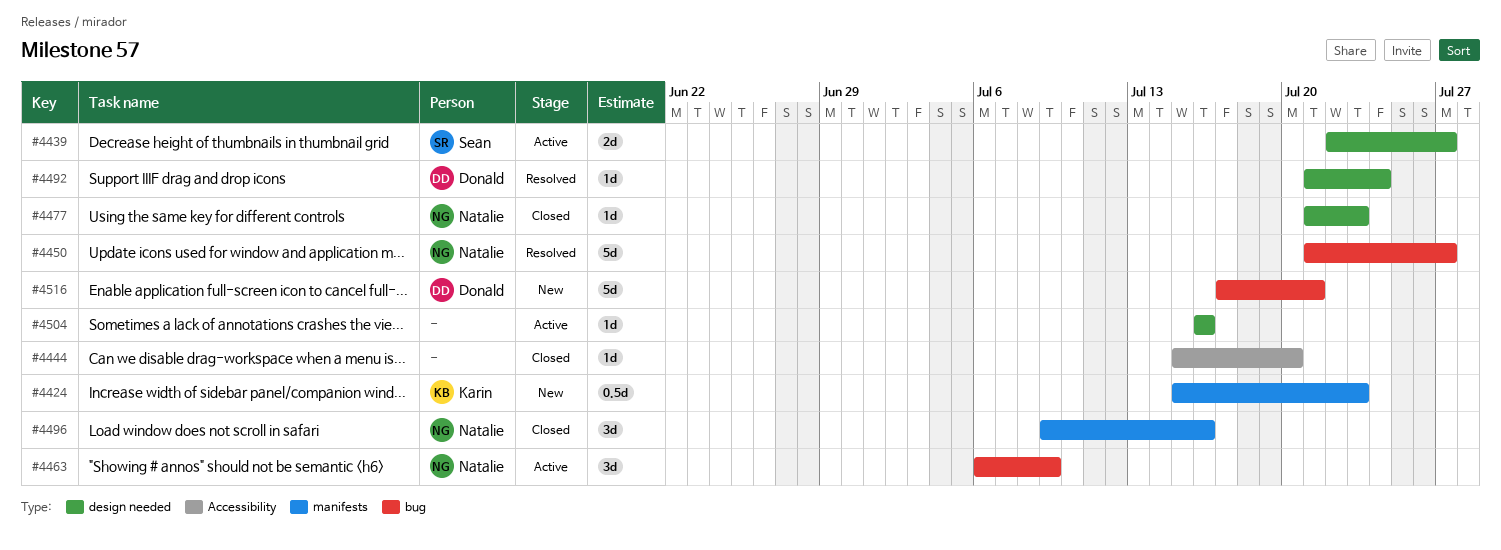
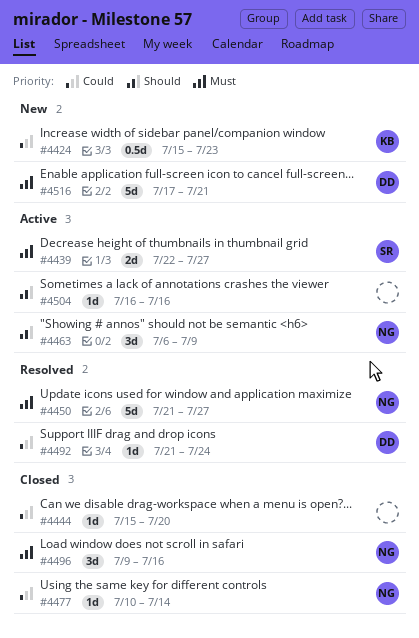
#4477, start: Jul 21 -> Jul 10
#4477, due: Jul 23 -> Jul 14

